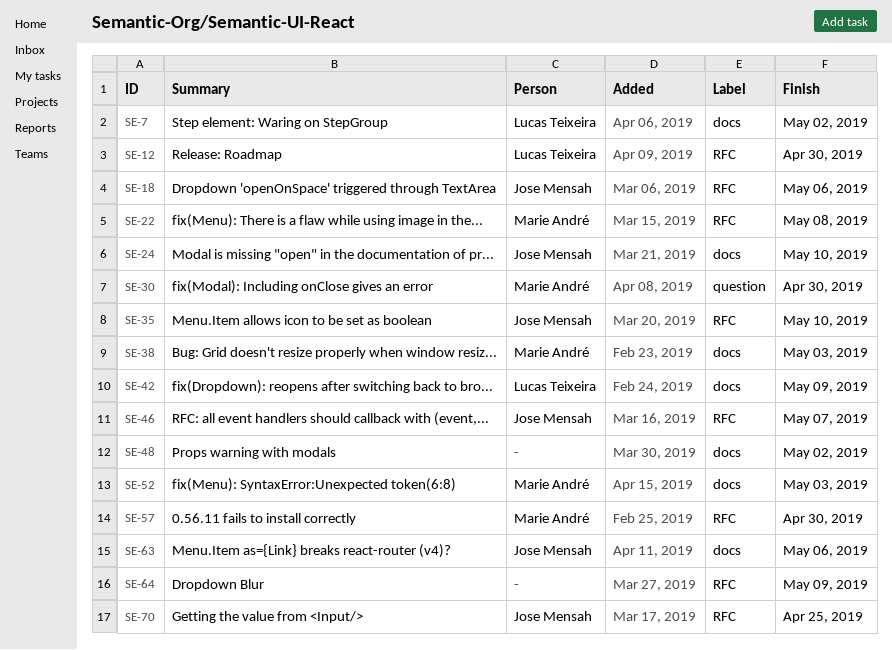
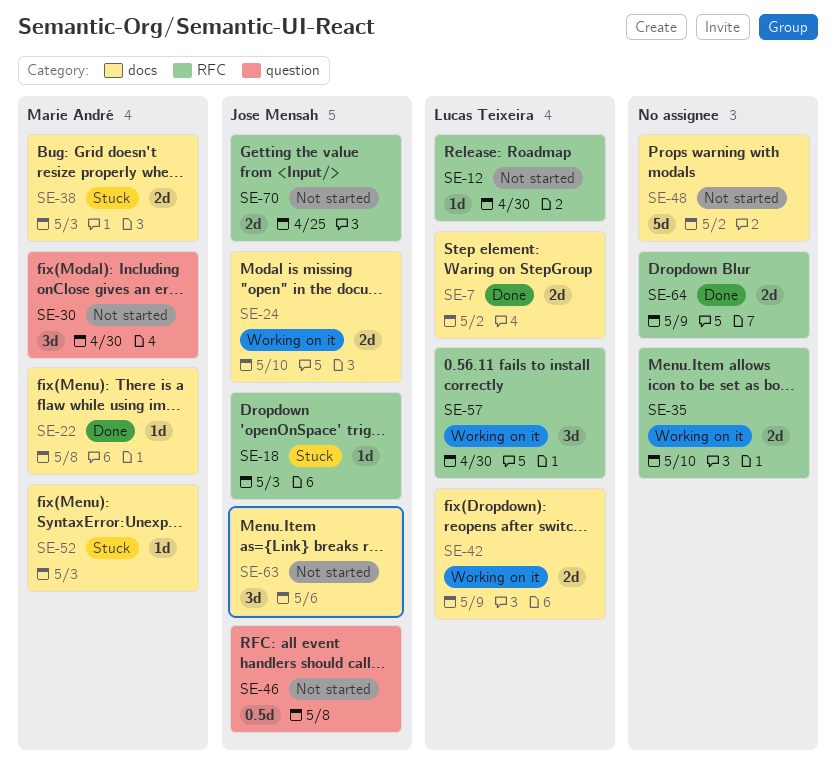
SE-18, due: May 6 -> May 3
SE-22, label: RFC -> docs
SE-35, owner: Jose Mensah -> none
SE-46, label: RFC -> question
SE-46, due: May 7 -> May 8
SE-57, owner: Marie André -> Lucas Teixeira

